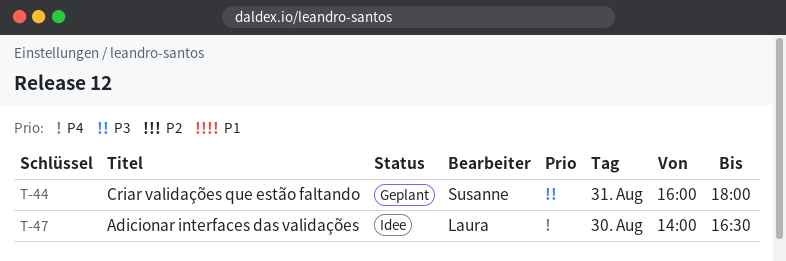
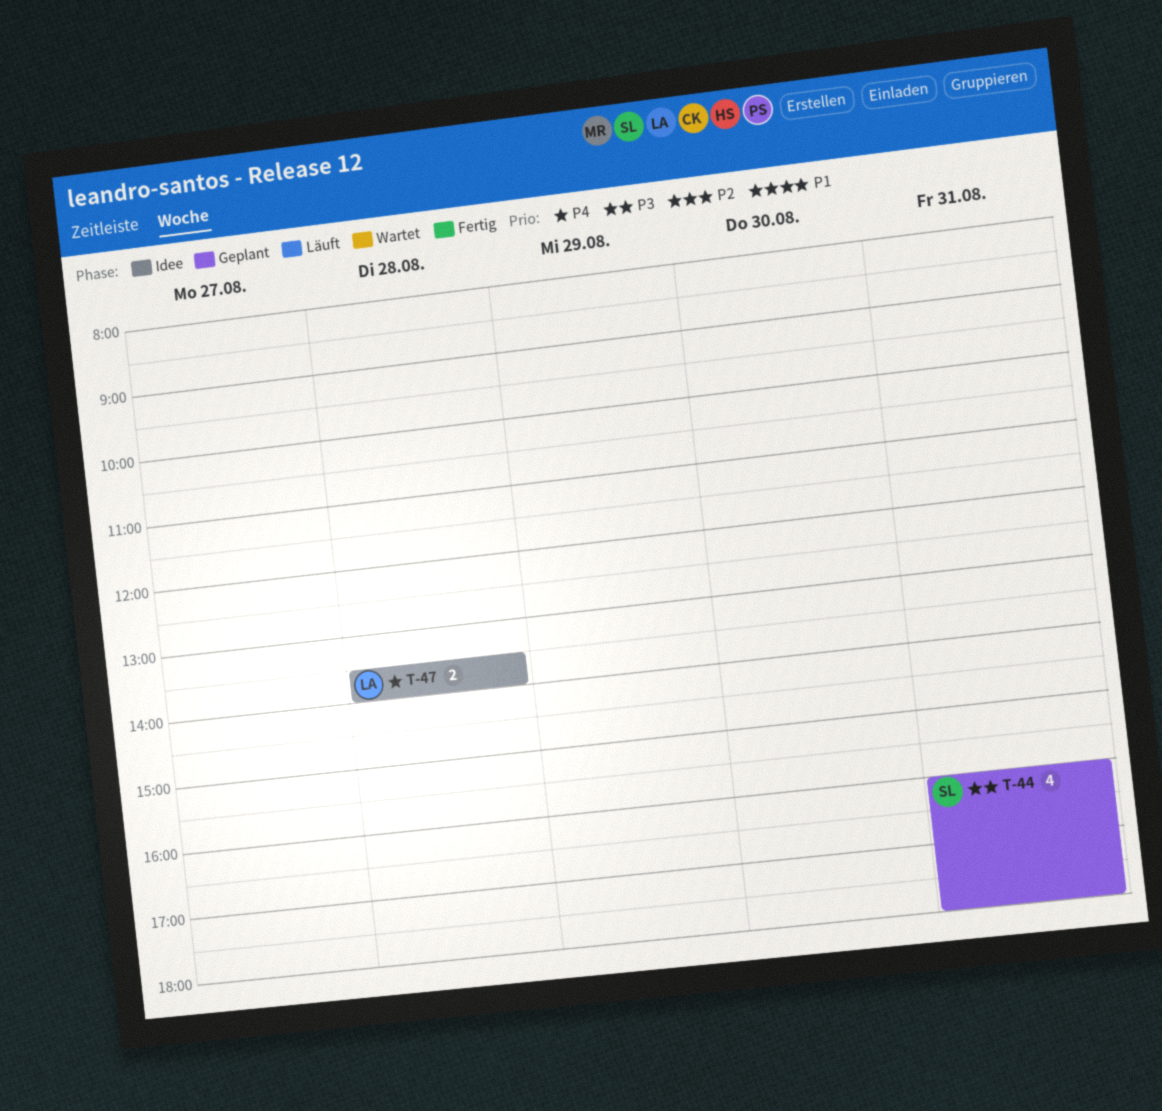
T-47, day: Aug 30 -> Aug 28
T-47, begins: 14:00 -> 13:30
T-47, ends: 16:30 -> 14:00

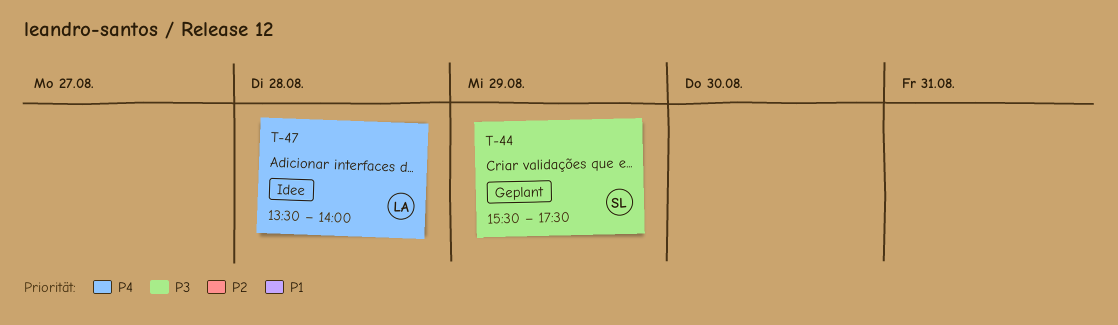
T-44, day: Aug 31 -> Aug 29
T-44, begins: 16:00 -> 15:30
T-44, ends: 18:00 -> 17:30

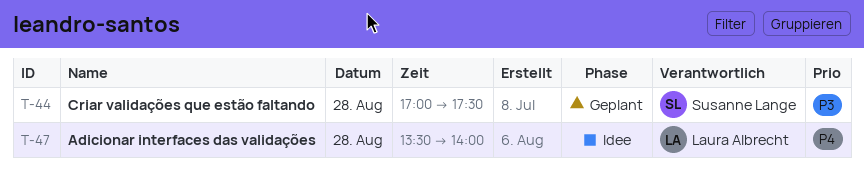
T-44, day: Aug 29 -> Aug 28
T-44, begins: 15:30 -> 17:00

